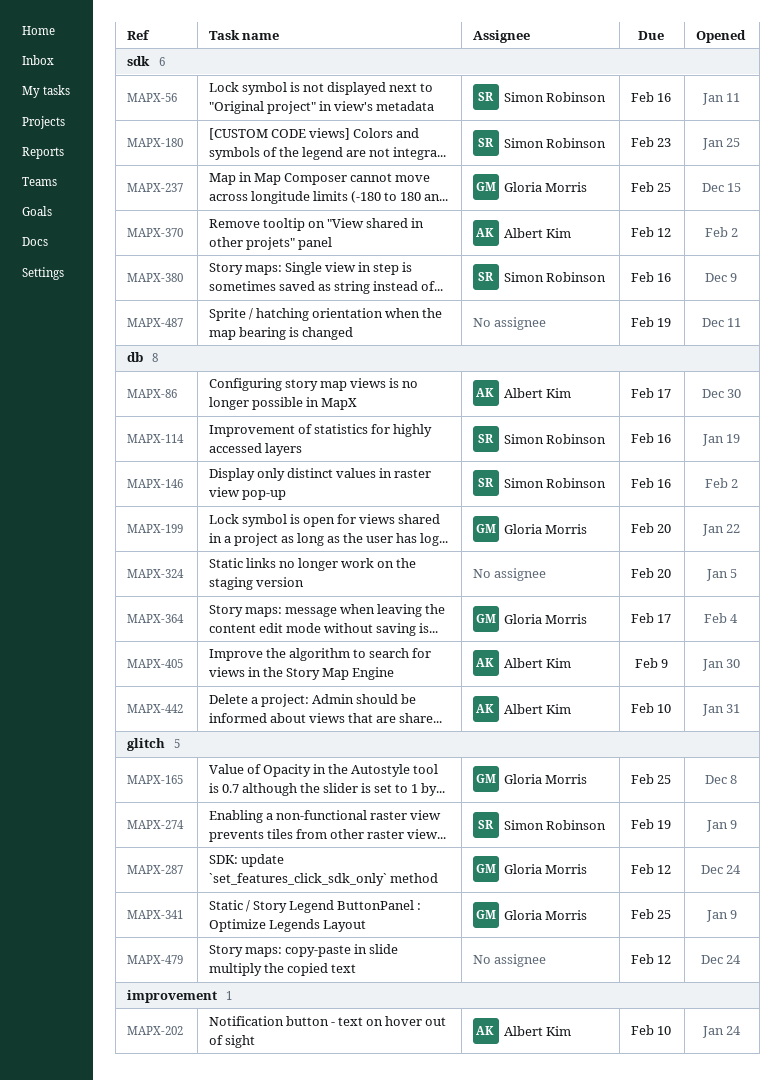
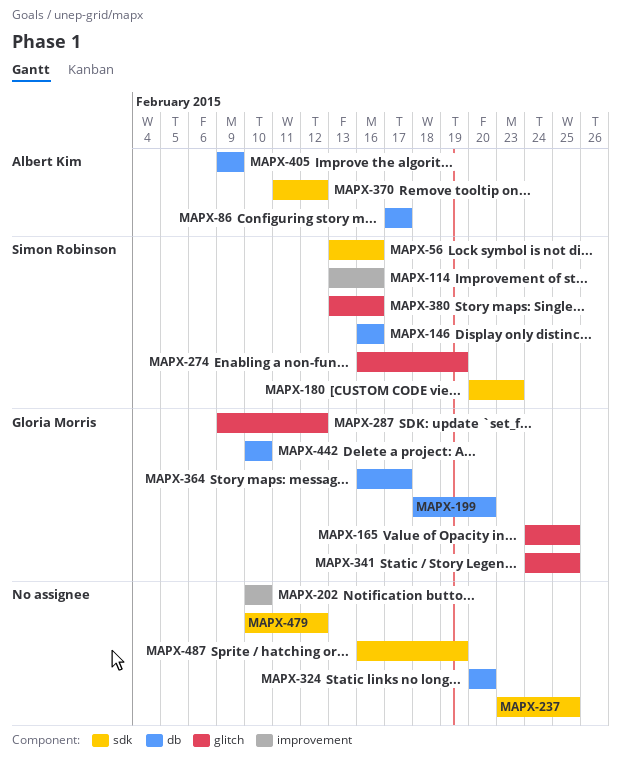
MAPX-114, label: db -> improvement
MAPX-202, owner: Albert Kim -> none
MAPX-237, owner: Gloria Morris -> none
MAPX-380, label: sdk -> glitch
MAPX-442, owner: Albert Kim -> Gloria Morris
MAPX-479, label: glitch -> sdk

